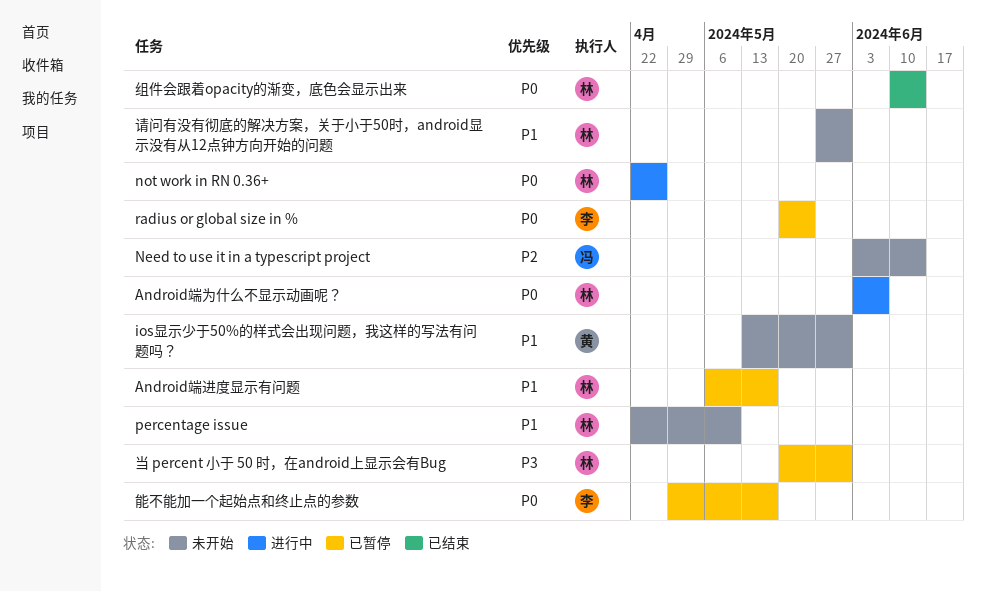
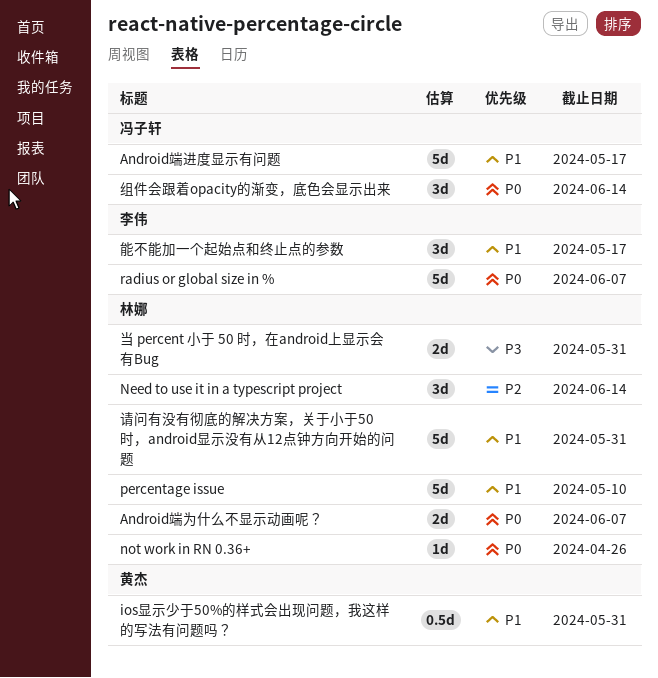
Android端进度显示有问题, owner: 林娜 -> 冯子轩
Need to use it in a typescript project, owner: 冯子轩 -> 林娜
radius or global size in %, due: May 24 -> Jun 7
组件会跟着opacity的渐变，底色会显示出来, owner: 林娜 -> 冯子轩
能不能加一个起始点和终止点的参数, priority: P0 -> P1

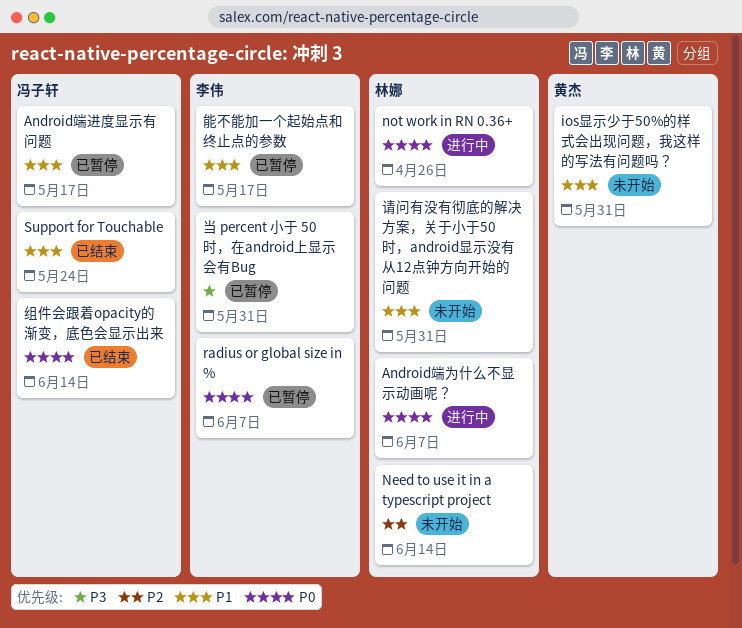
percentage issue: present -> none
Support for Touchable: none -> present
当 percent 小于 50 时，在android上显示会有Bug, owner: 林娜 -> 李伟

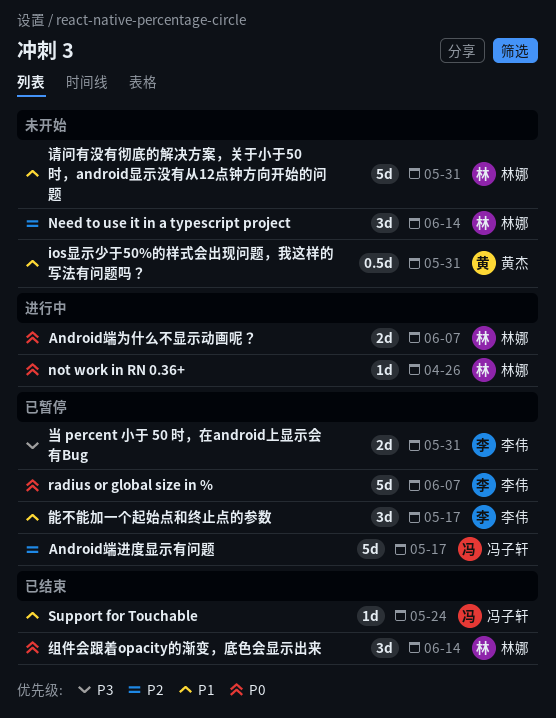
Android端进度显示有问题, priority: P1 -> P2
组件会跟着opacity的渐变，底色会显示出来, owner: 冯子轩 -> 林娜

